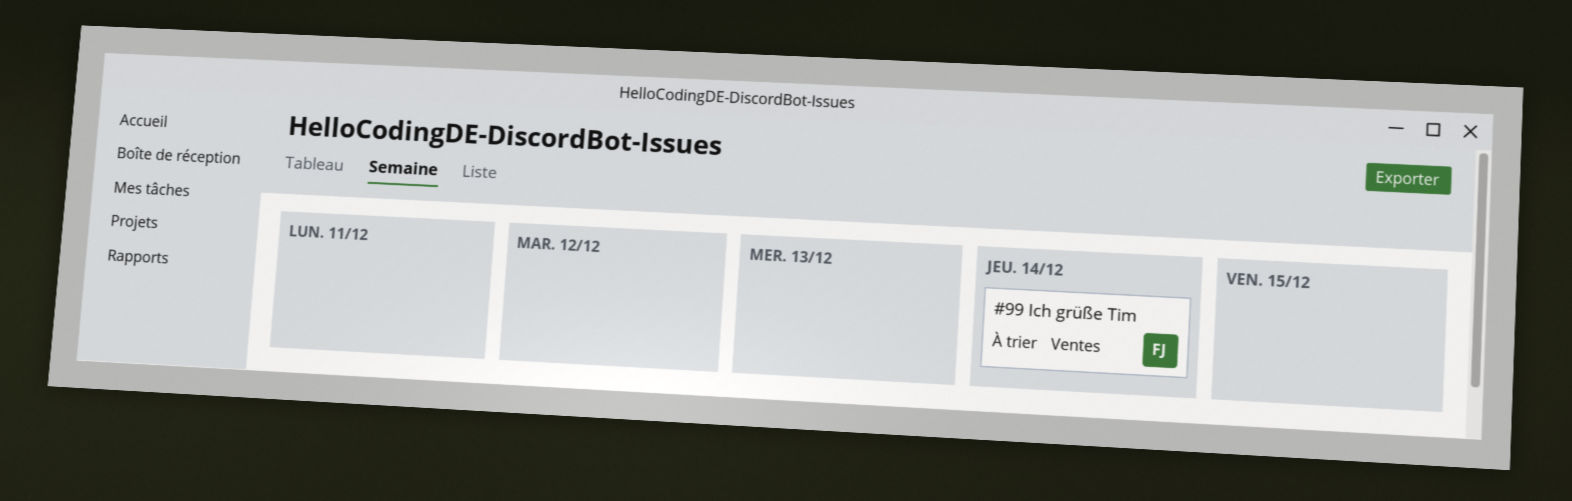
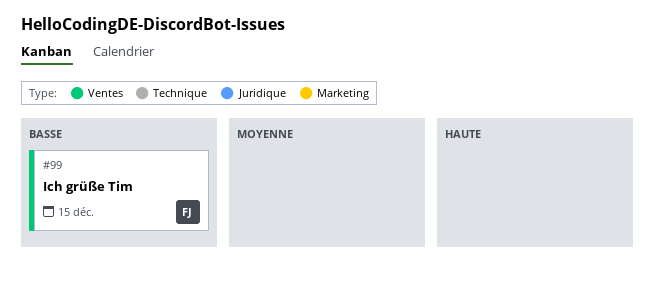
#99, due: Dec 14 -> Dec 15

